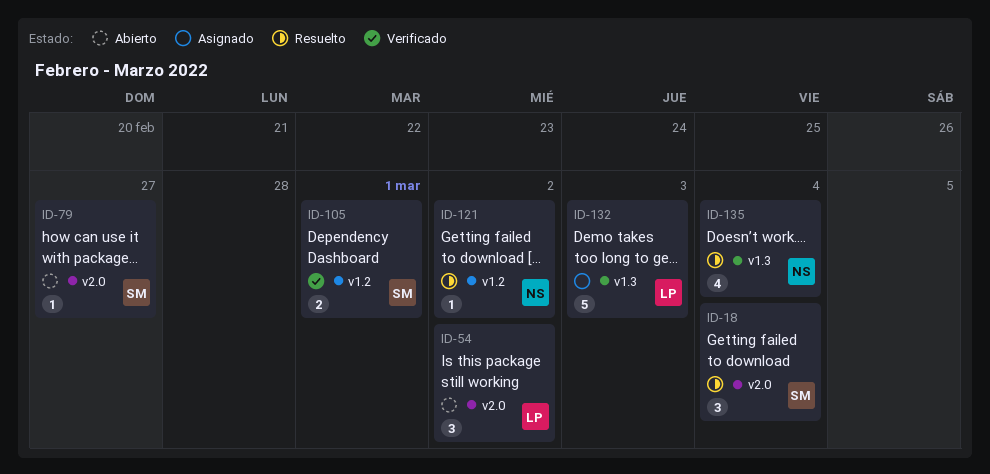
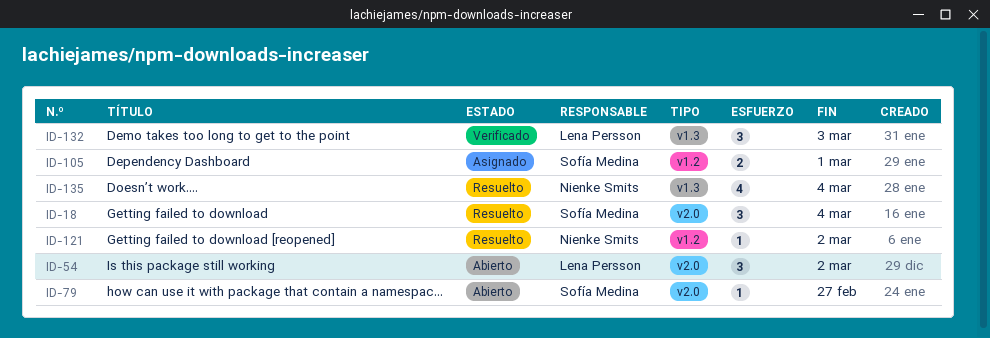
ID-105, status: Verificado -> Asignado
ID-132, status: Asignado -> Verificado
ID-132, estimate: 5 -> 3

